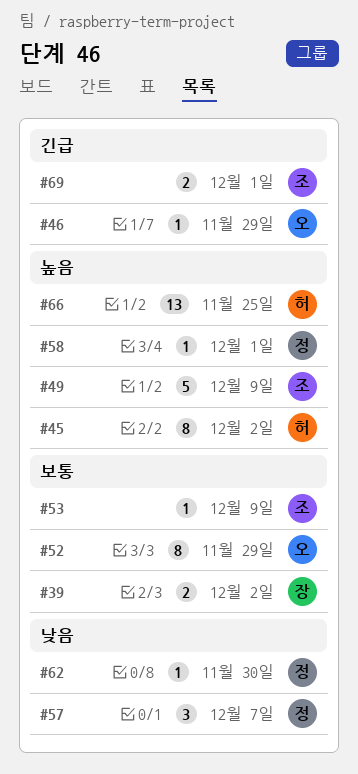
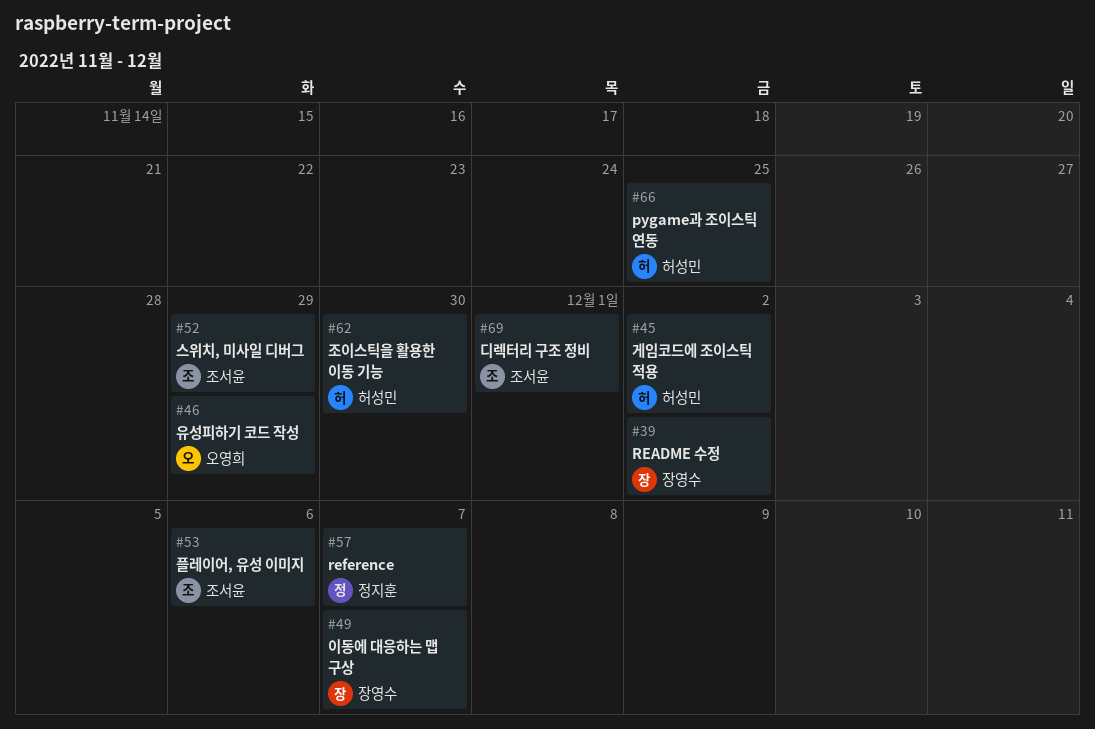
#49, owner: 조서윤 -> 장영수
#49, due: Dec 9 -> Dec 7
#52, owner: 오영희 -> 조서윤
#53, due: Dec 9 -> Dec 6
#58: present -> none
#62, owner: 정지훈 -> 허성민

